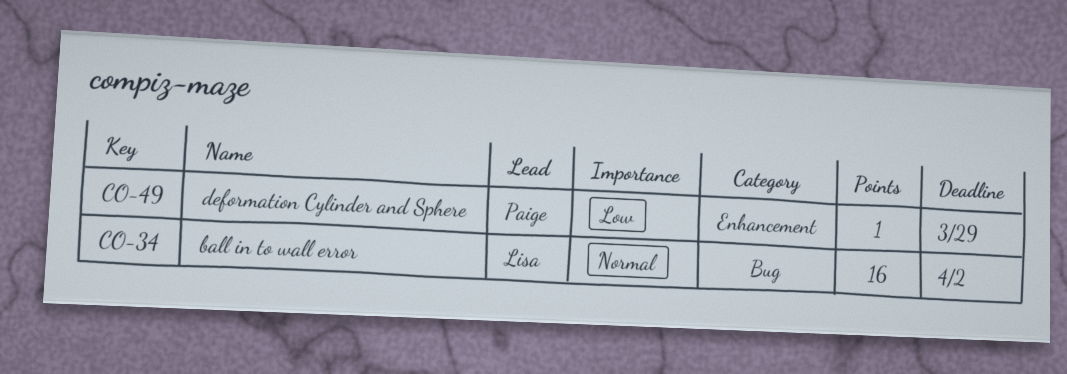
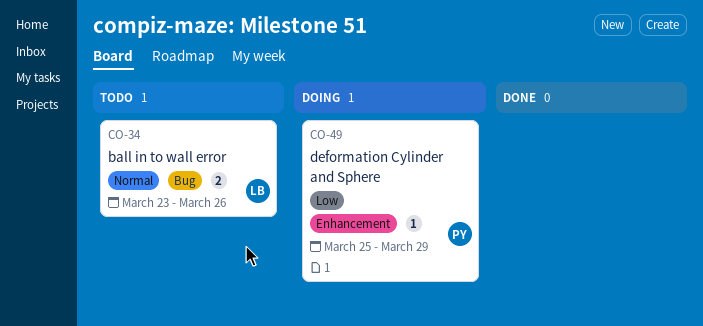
CO-34, estimate: 16 -> 2
CO-34, due: Apr 2 -> Mar 26

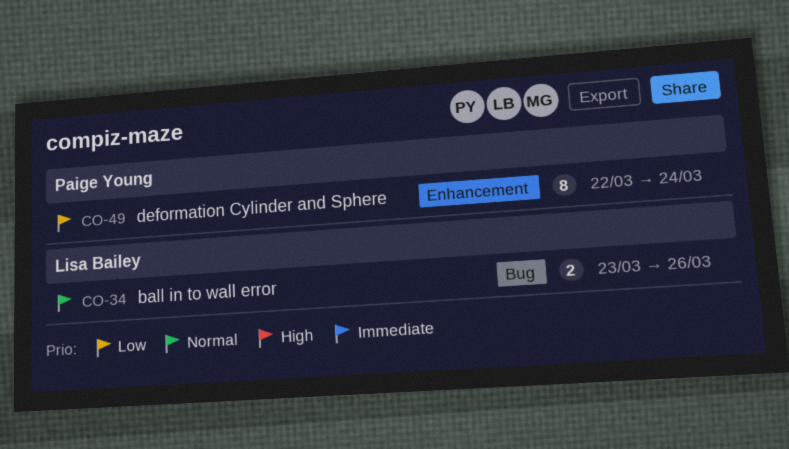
CO-49, estimate: 1 -> 8
CO-49, start: Mar 25 -> Mar 22
CO-49, due: Mar 29 -> Mar 24

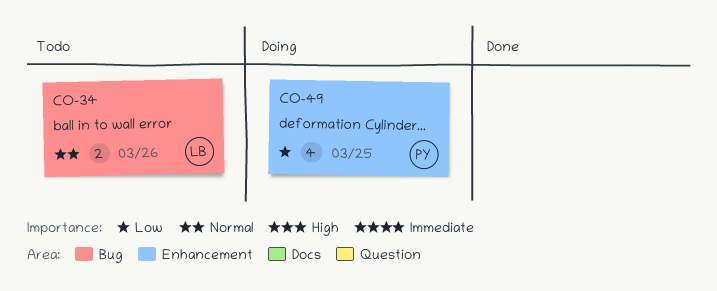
CO-49, estimate: 8 -> 4
CO-49, due: Mar 24 -> Mar 25

